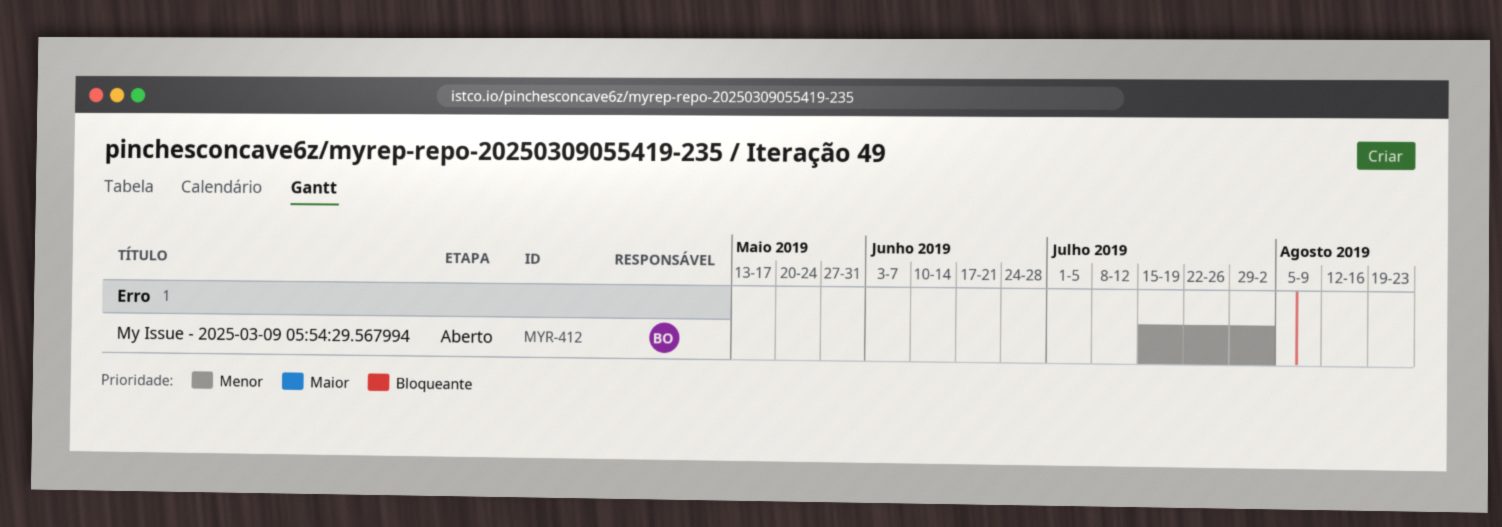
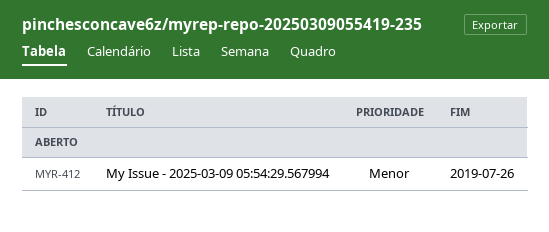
MYR-412, due: Aug 2 -> Jul 26

